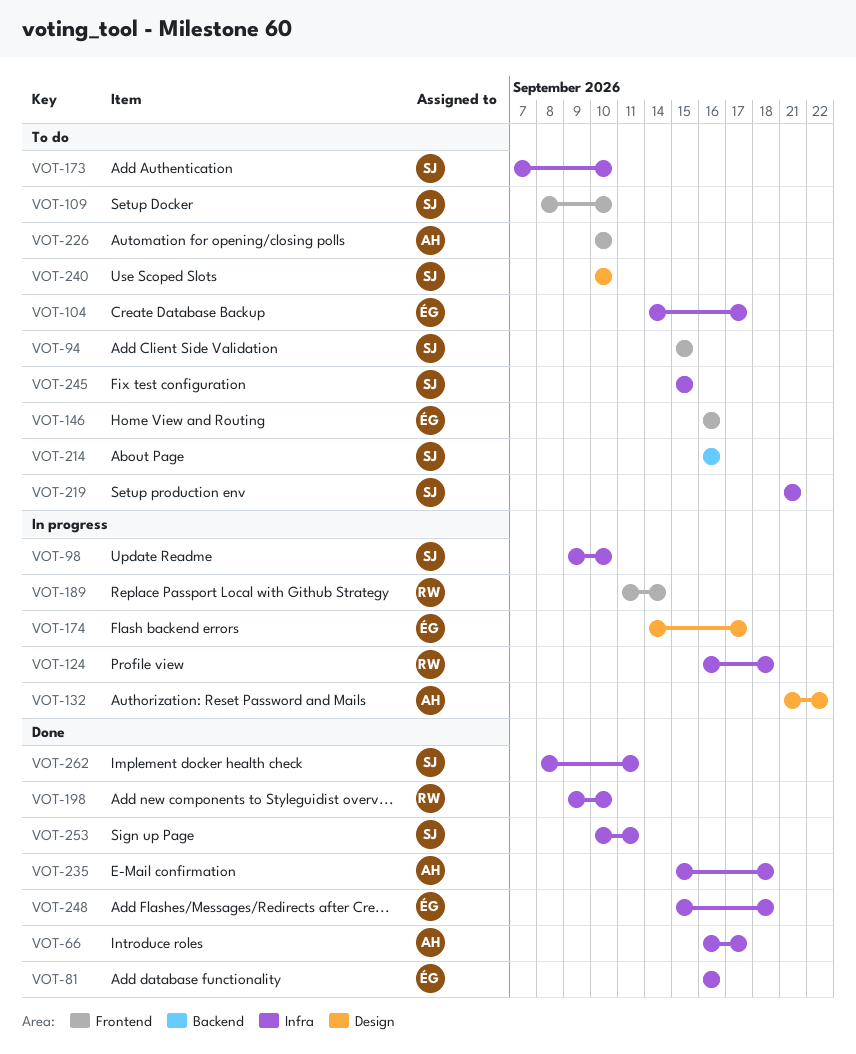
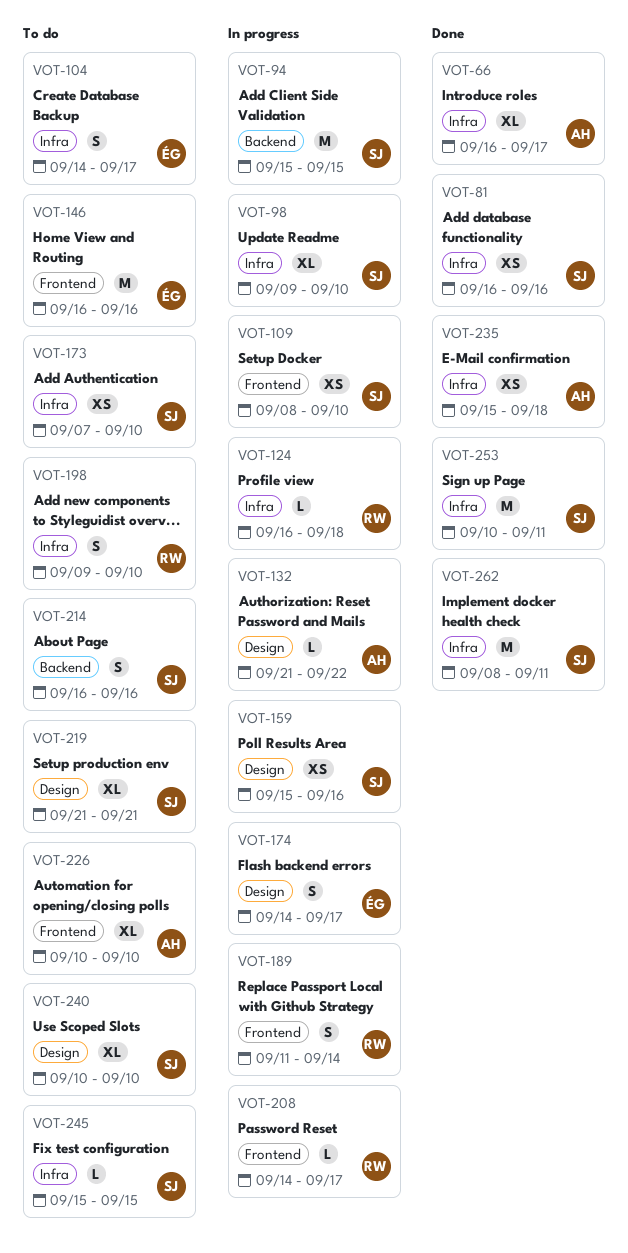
VOT-81, owner: ÉG -> SJ
VOT-94, status: To do -> In progress
VOT-94, label: Frontend -> Backend
VOT-109, status: To do -> In progress
VOT-159: none -> present
VOT-198, status: Done -> To do
VOT-208: none -> present
VOT-219, label: Infra -> Design
VOT-248: present -> none

